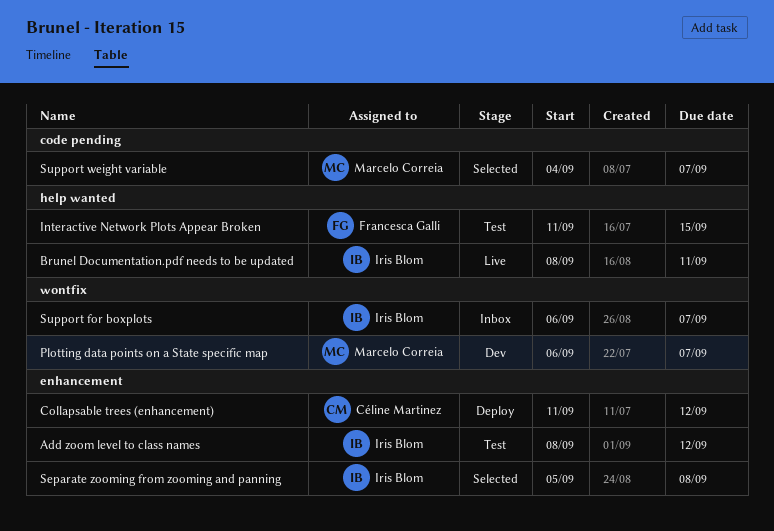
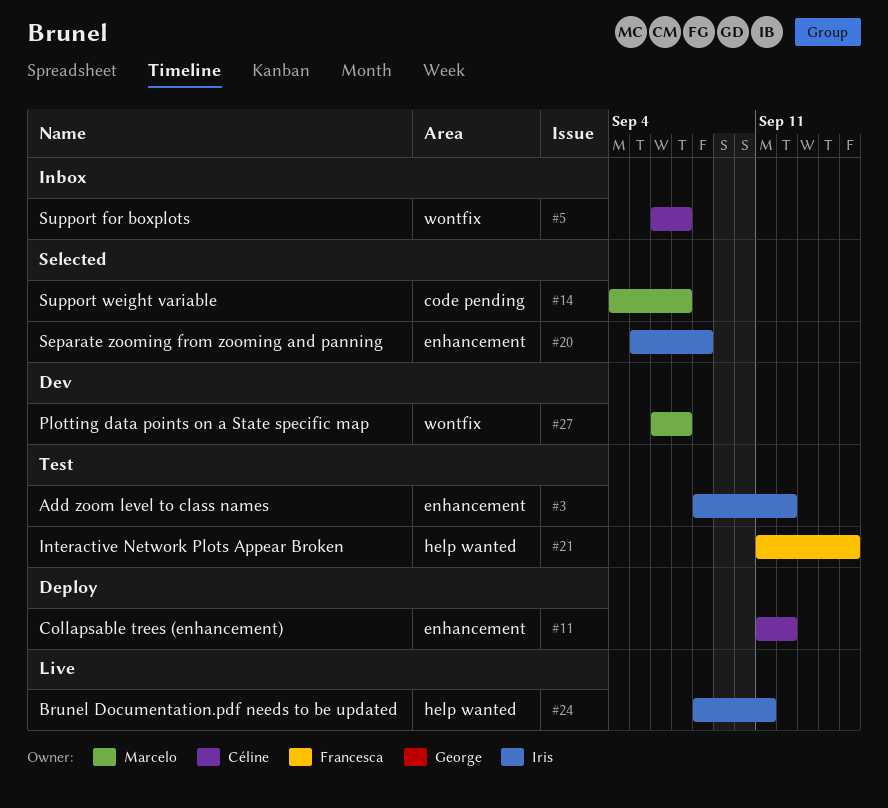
Support for boxplots, owner: Iris Blom -> Céline Martinez

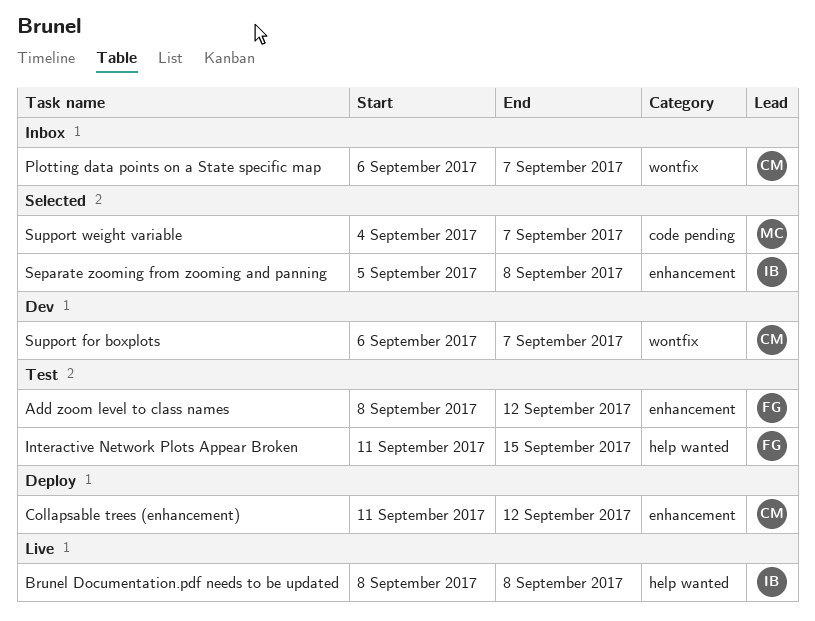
Add zoom level to class names, owner: Iris -> Francesca
Brunel Documentation.pdf needs to be updated, due: Sep 11 -> Sep 8
Plotting data points on a State specific map, status: Dev -> Inbox
Plotting data points on a State specific map, owner: Marcelo -> Céline
Support for boxplots, status: Inbox -> Dev

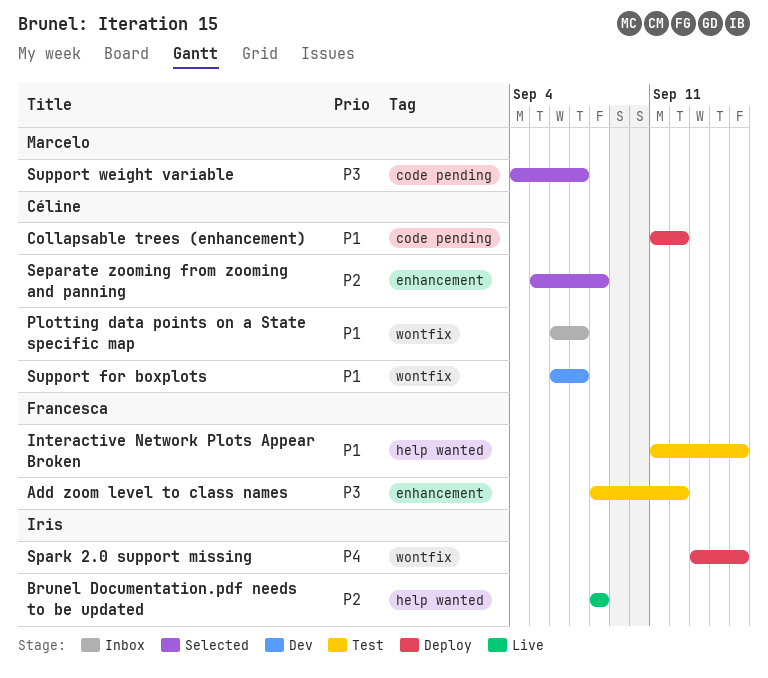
Collapsable trees (enhancement), label: enhancement -> code pending
Separate zooming from zooming and panning, owner: Iris -> Céline
Spark 2.0 support missing: none -> present

